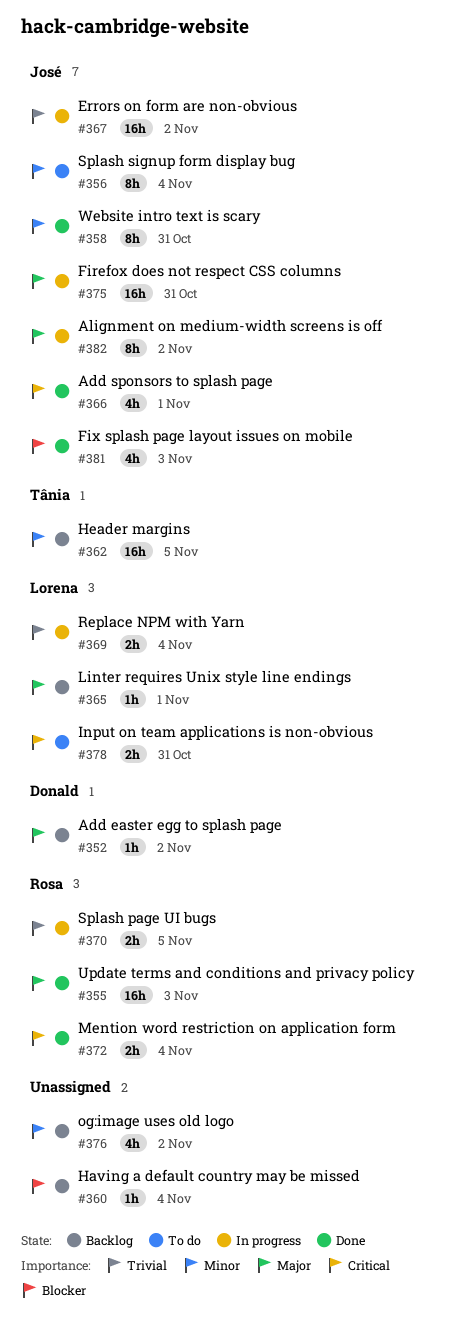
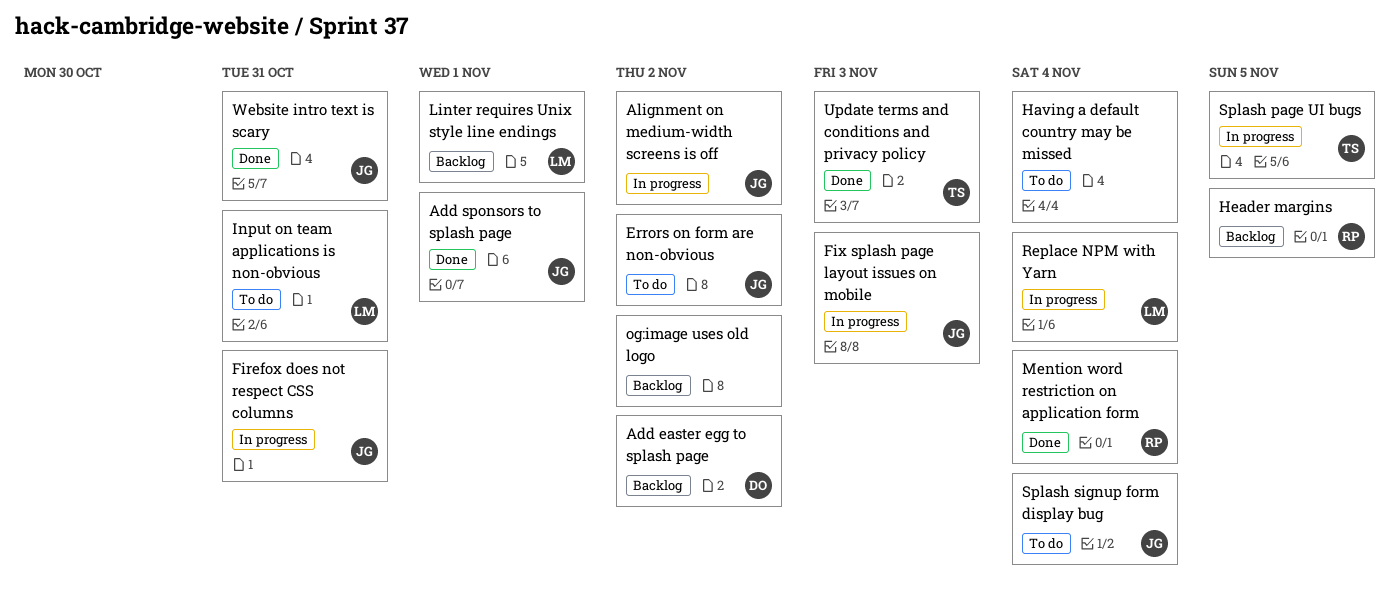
Errors on form are non-obvious, status: In progress -> To do
Fix splash page layout issues on mobile, status: Done -> In progress
Having a default country may be missed, status: Backlog -> To do
Header margins, owner: Tânia -> Rosa
Splash page UI bugs, owner: Rosa -> Tânia
Update terms and conditions and privacy policy, owner: Rosa -> Tânia

